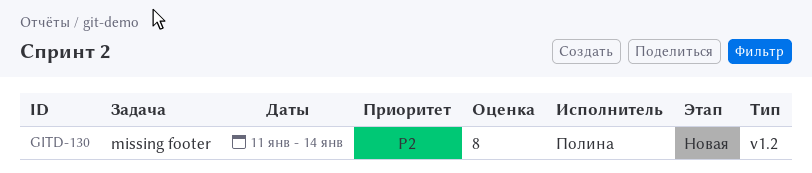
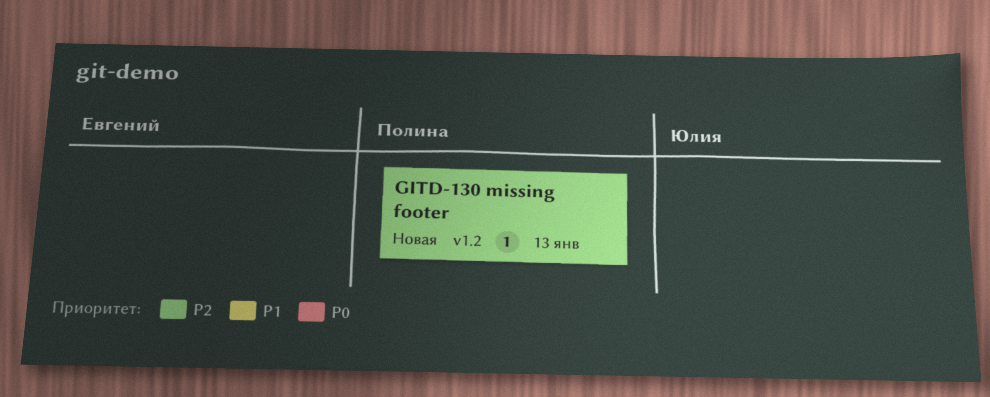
GITD-130, estimate: 8 -> 1
GITD-130, due: Jan 14 -> Jan 13

